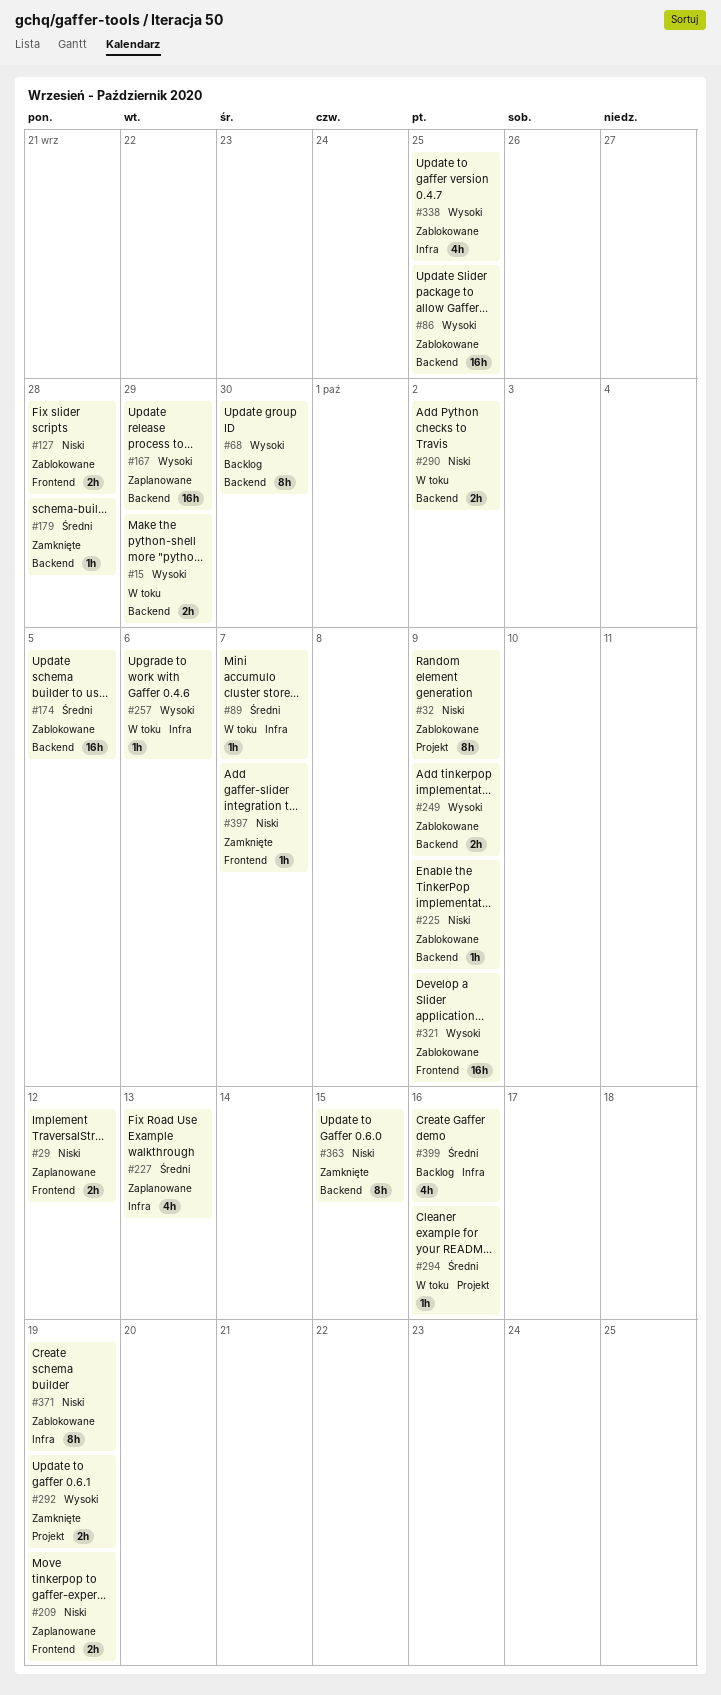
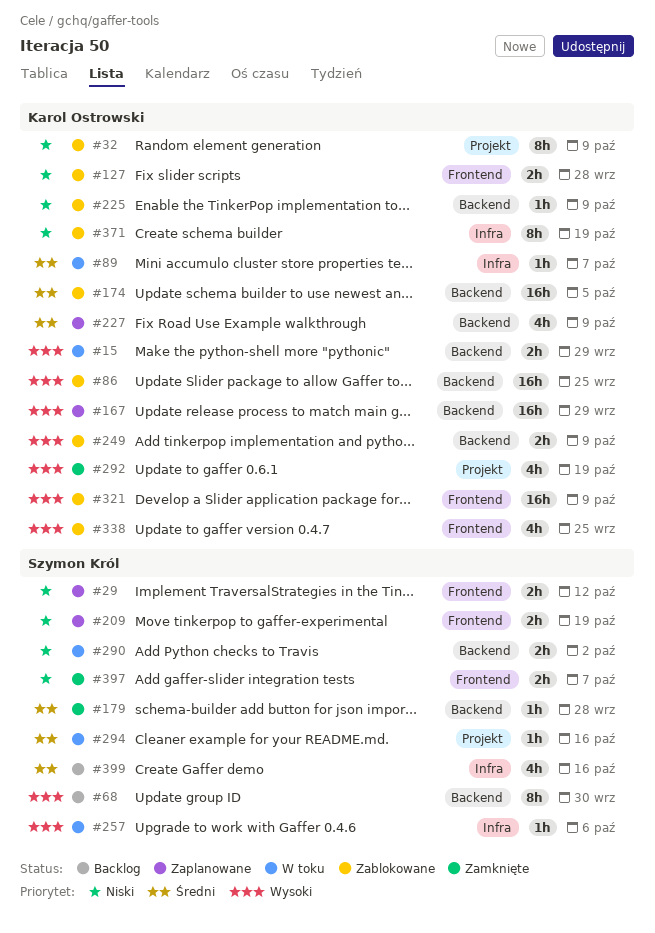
#227, label: Infra -> Backend
#227, due: Oct 13 -> Oct 9
#292, estimate: 2h -> 4h
#338, label: Infra -> Frontend
#363: present -> none
#397, estimate: 1h -> 2h

